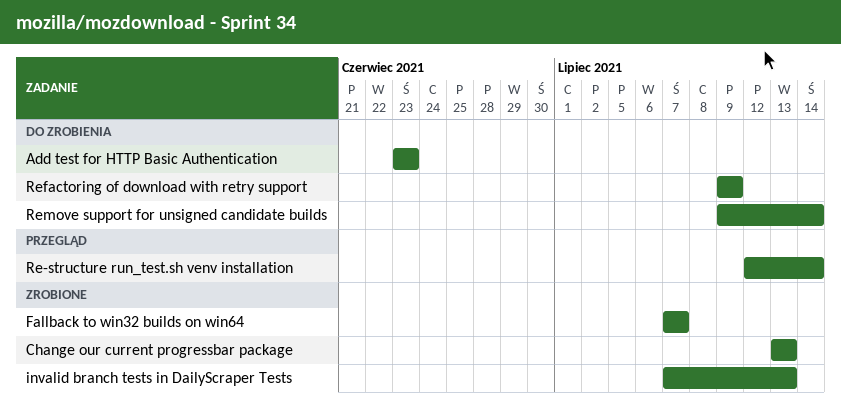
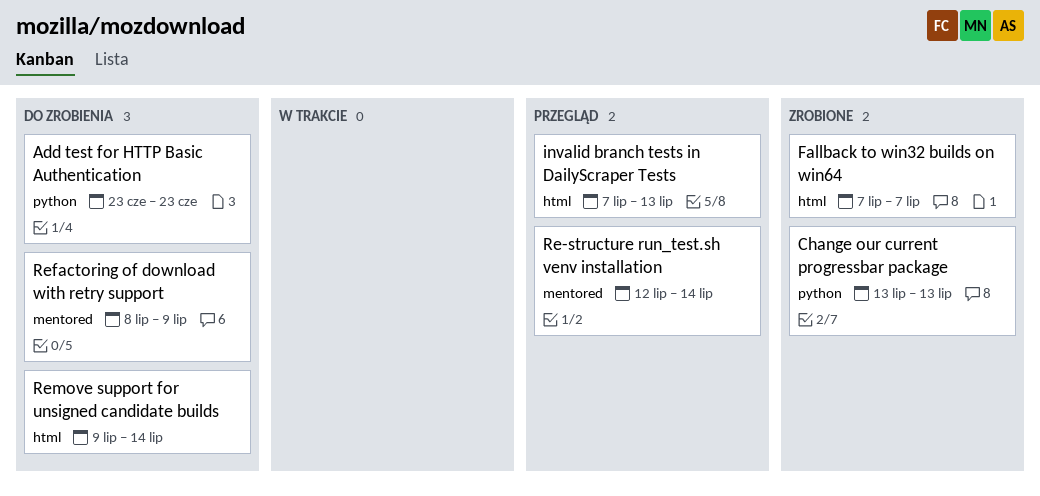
invalid branch tests in DailyScraper Tests, status: Zrobione -> Przegląd
Refactoring of download with retry support, start: Jul 9 -> Jul 8

